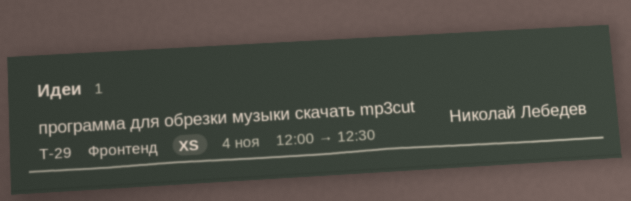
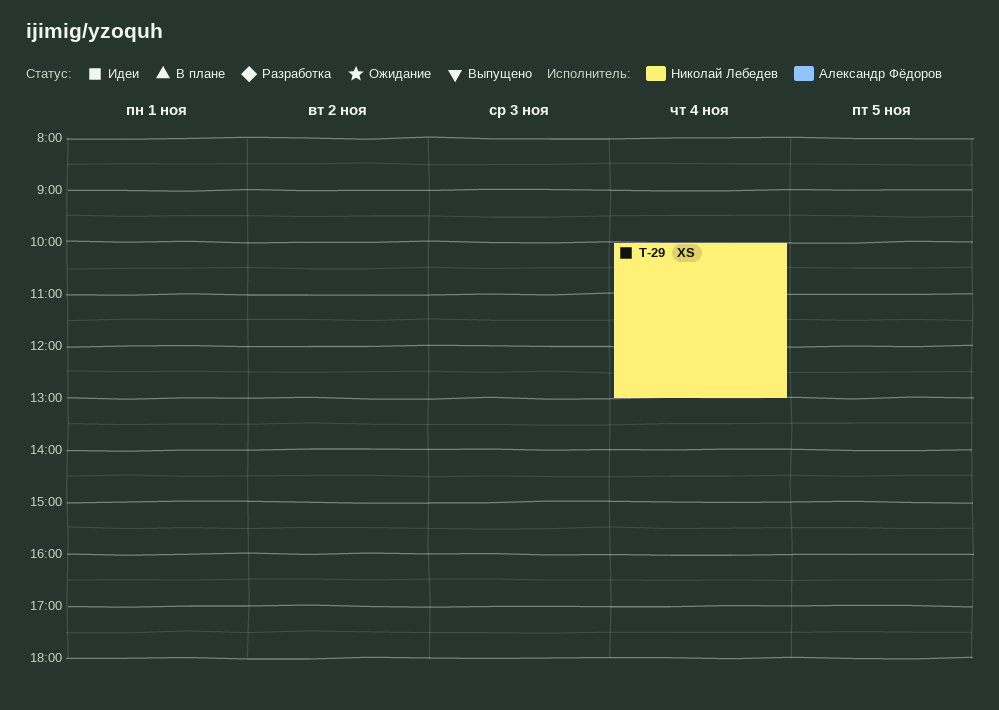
T-29, begins: 12:00 -> 10:00
T-29, ends: 12:30 -> 13:00

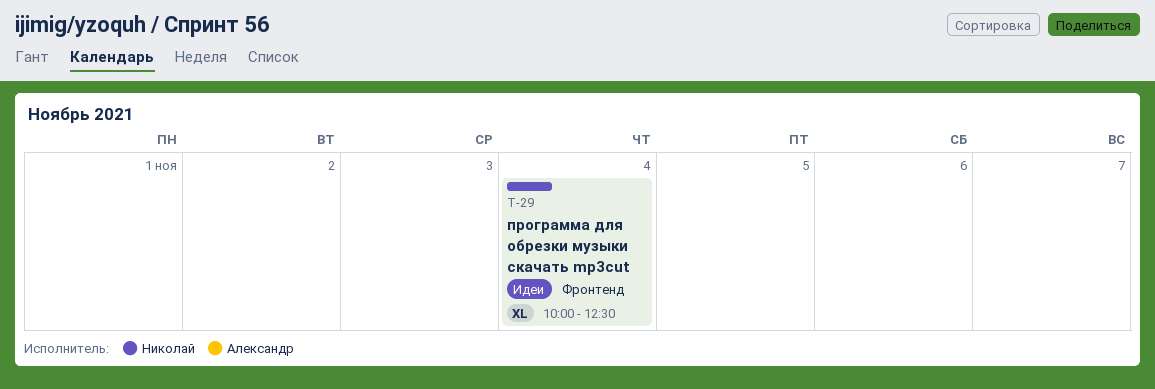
T-29, estimate: XS -> XL
T-29, ends: 13:00 -> 12:30

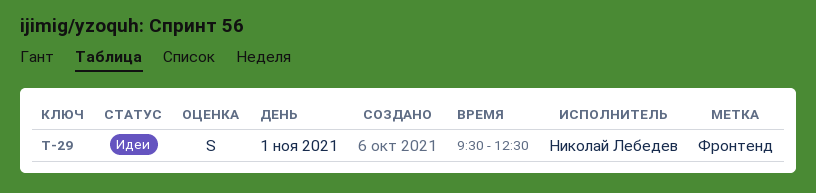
T-29, estimate: XL -> S
T-29, day: Nov 4 -> Nov 1
T-29, begins: 10:00 -> 09:30

